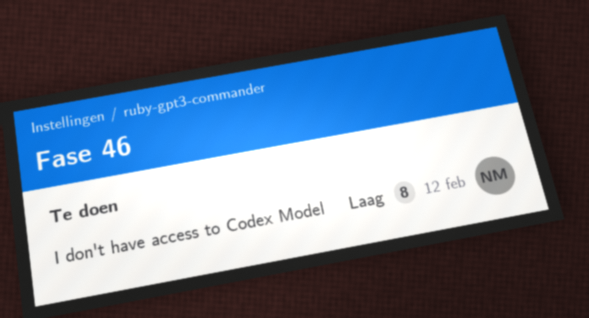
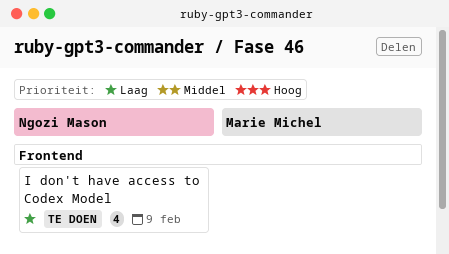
I don't have access to Codex Model, estimate: 8 -> 4
I don't have access to Codex Model, due: Feb 12 -> Feb 9

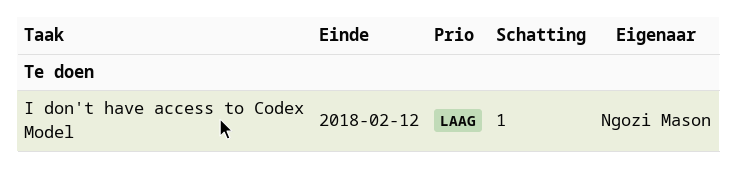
I don't have access to Codex Model, estimate: 4 -> 1
I don't have access to Codex Model, due: Feb 9 -> Feb 12

